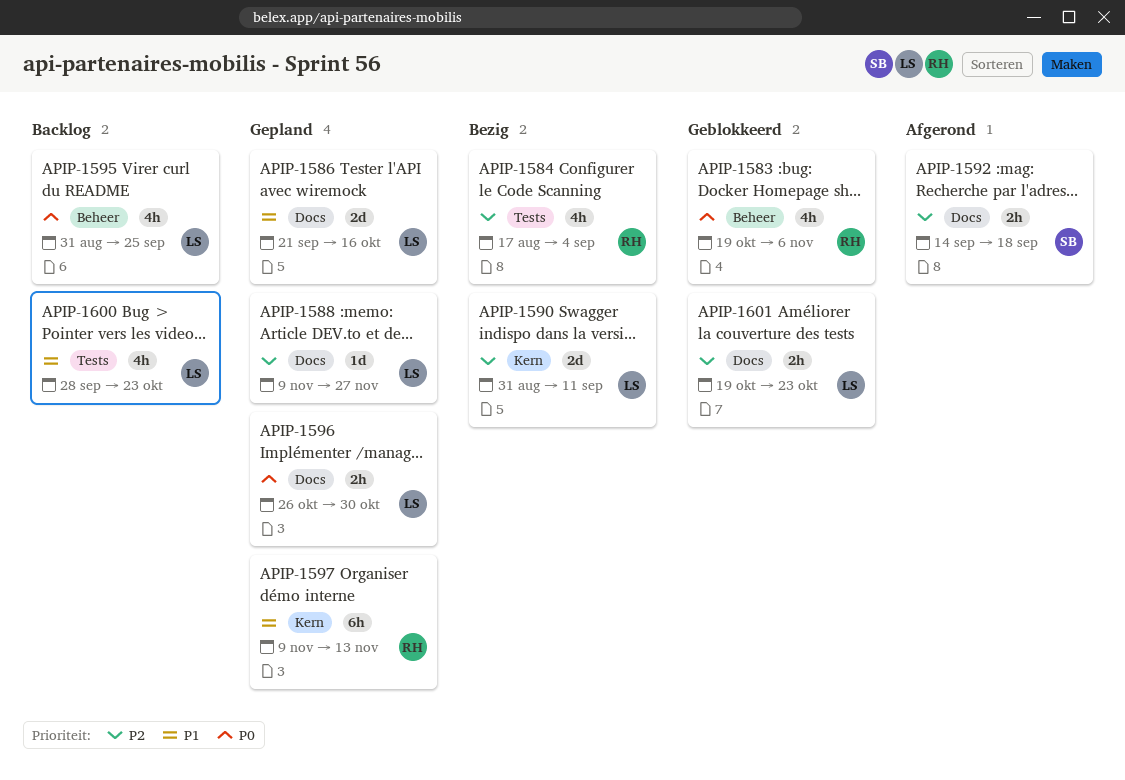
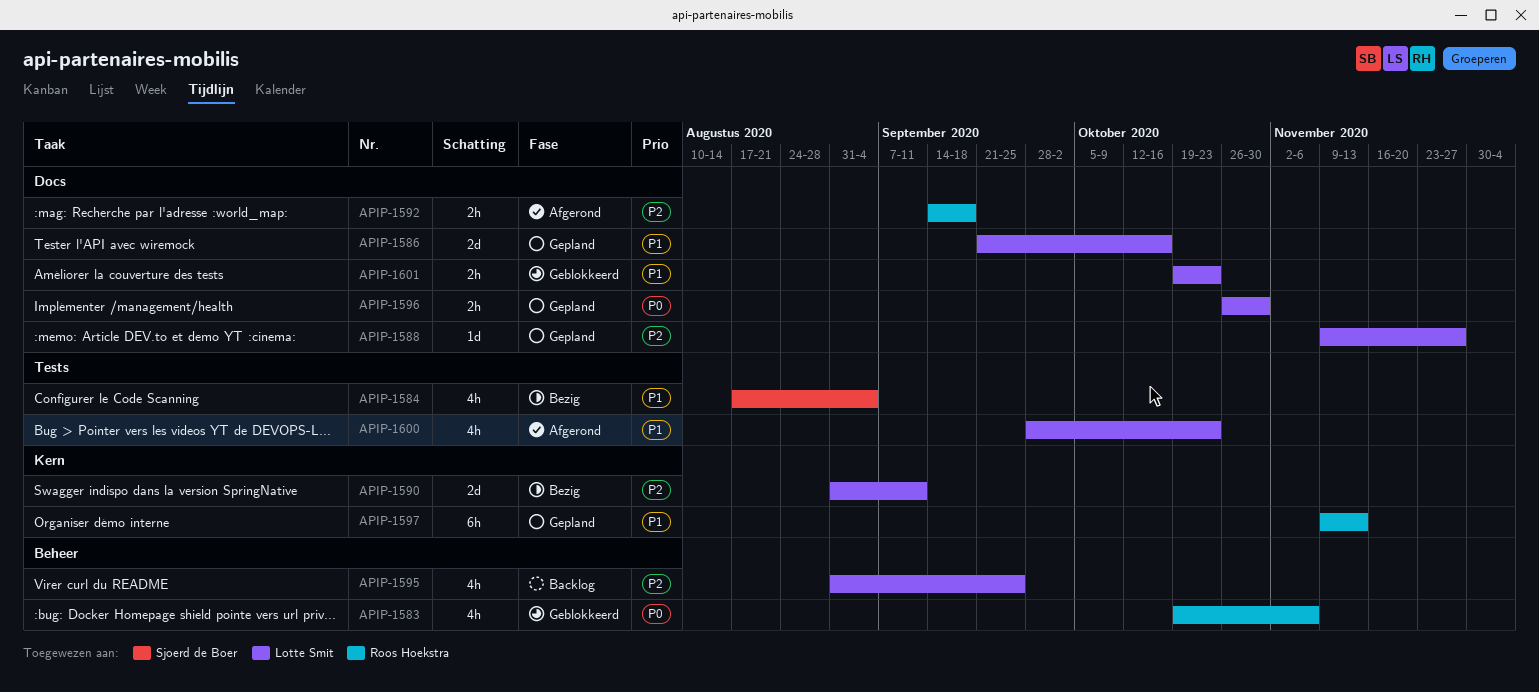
APIP-1584, owner: Roos Hoekstra -> Sjoerd de Boer
APIP-1584, priority: P2 -> P1
APIP-1592, owner: Sjoerd de Boer -> Roos Hoekstra
APIP-1595, priority: P0 -> P2
APIP-1600, status: Backlog -> Afgerond
APIP-1601, priority: P2 -> P1

